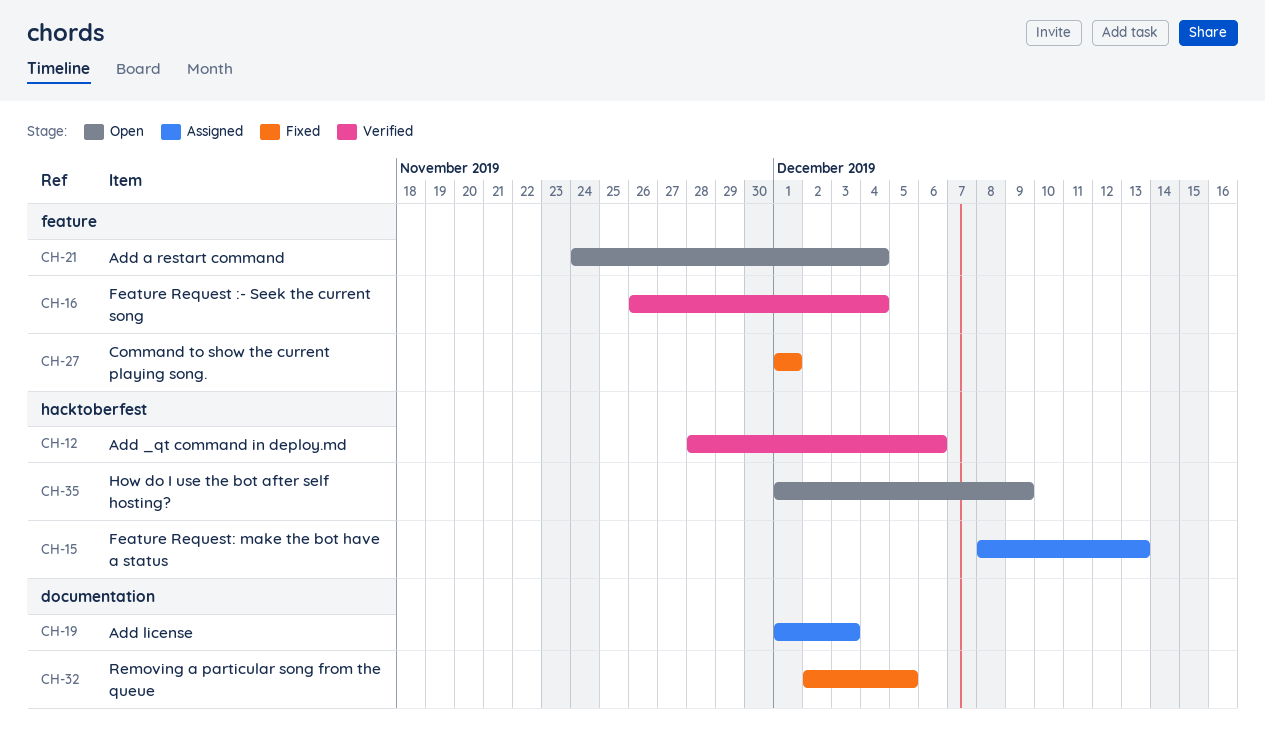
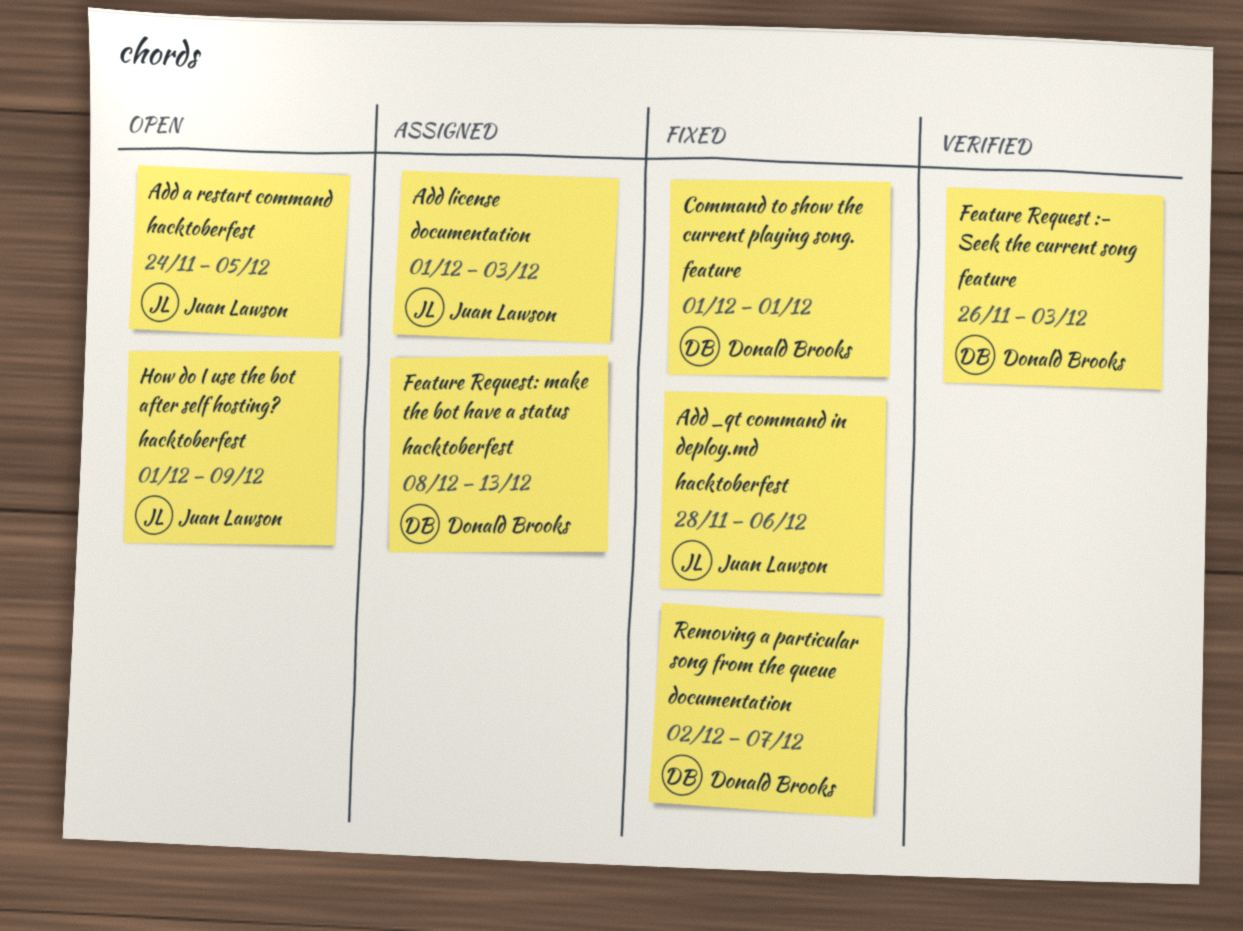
Add _qt command in deploy.md, status: Verified -> Fixed
Add a restart command, label: feature -> hacktoberfest
Add a restart command, due: Dec 4 -> Dec 5
Feature Request :- Seek the current song, due: Dec 4 -> Dec 3
Removing a particular song from the queue, due: Dec 5 -> Dec 7

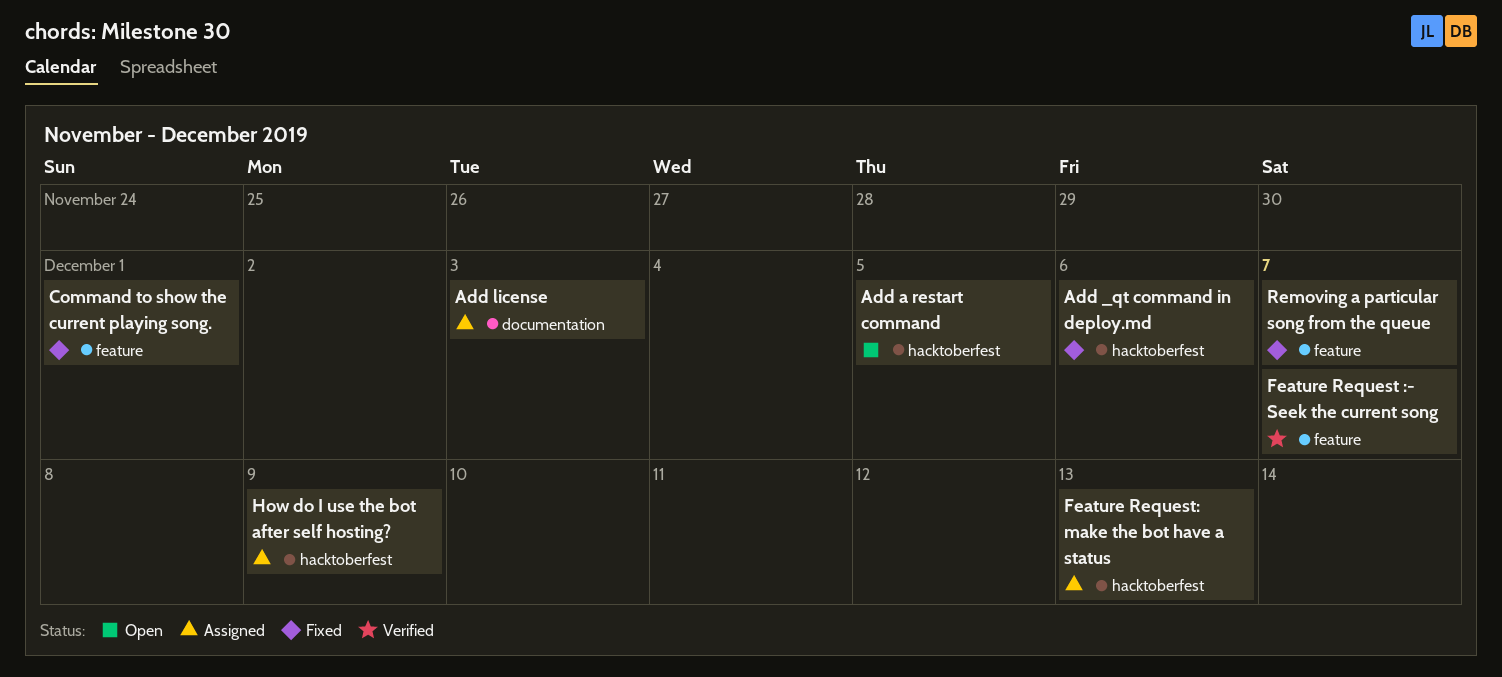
Feature Request :- Seek the current song, due: Dec 3 -> Dec 7
How do I use the bot after self hosting?, status: Open -> Assigned
Removing a particular song from the queue, label: documentation -> feature

